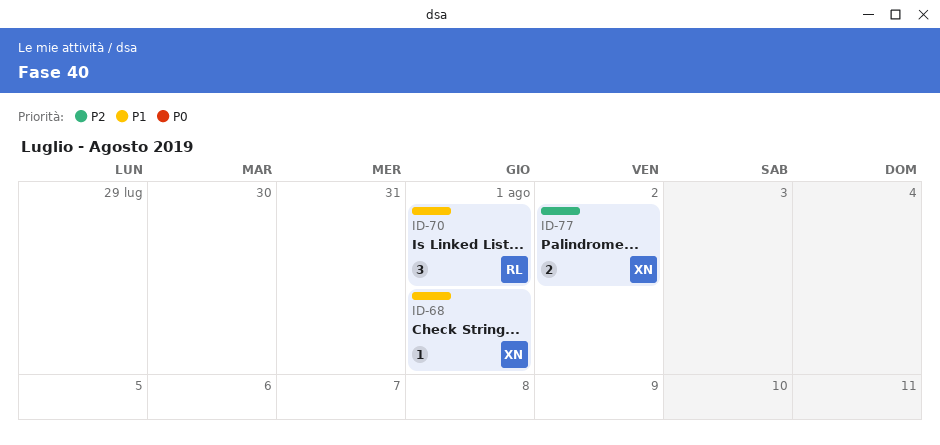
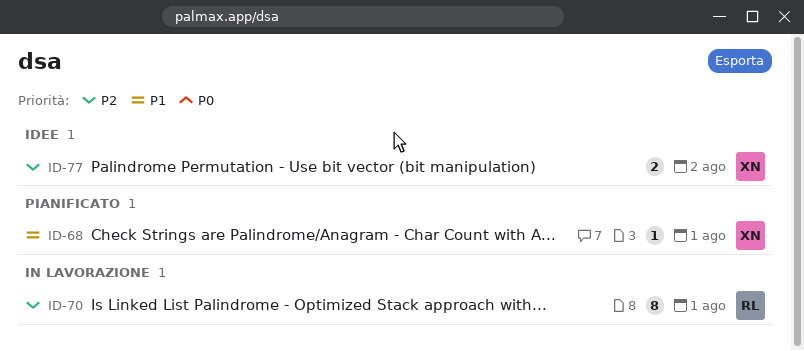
ID-70, priority: P1 -> P2
ID-70, estimate: 3 -> 8

